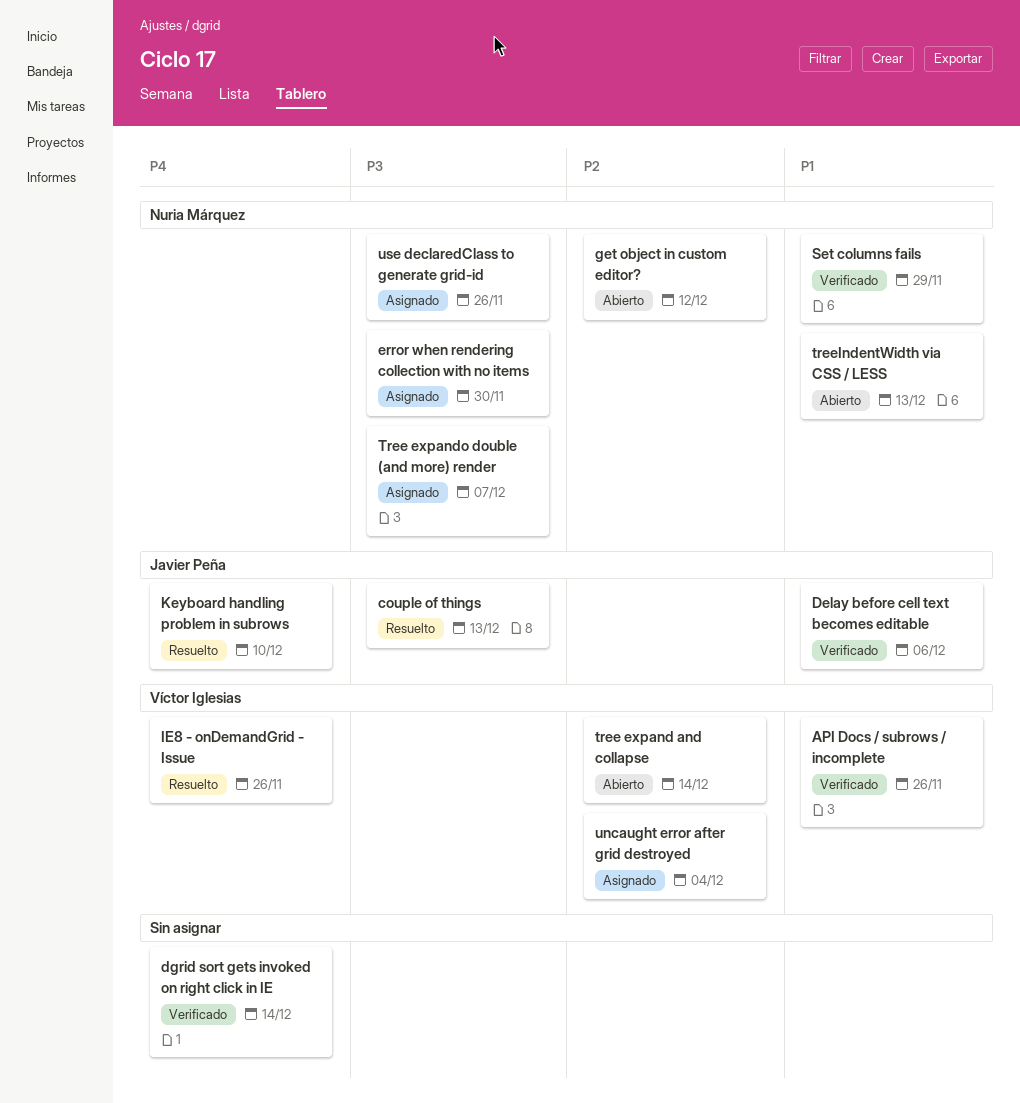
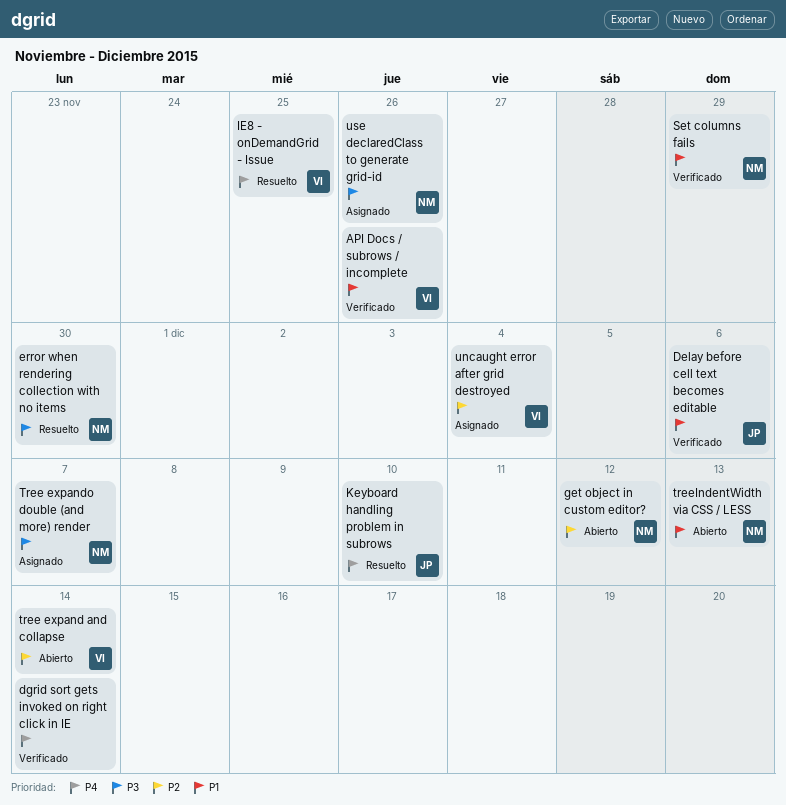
couple of things: present -> none
error when rendering collection with no items, status: Asignado -> Resuelto
IE8 - onDemandGrid - Issue, due: Nov 26 -> Nov 25

